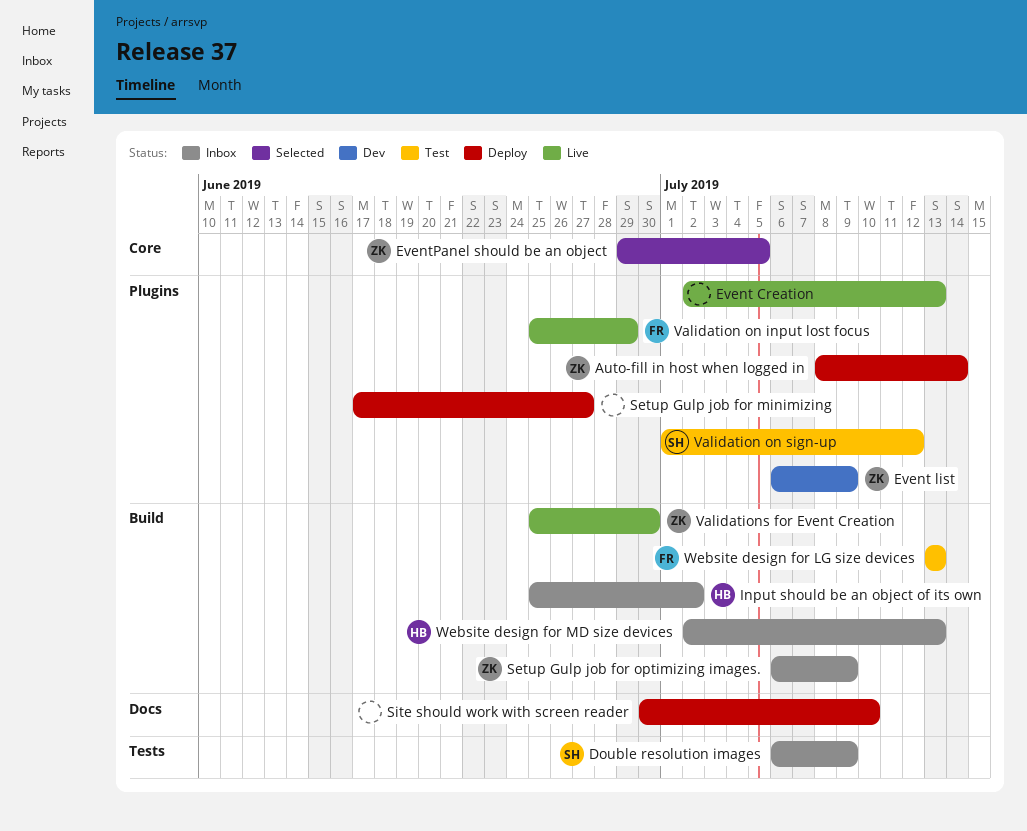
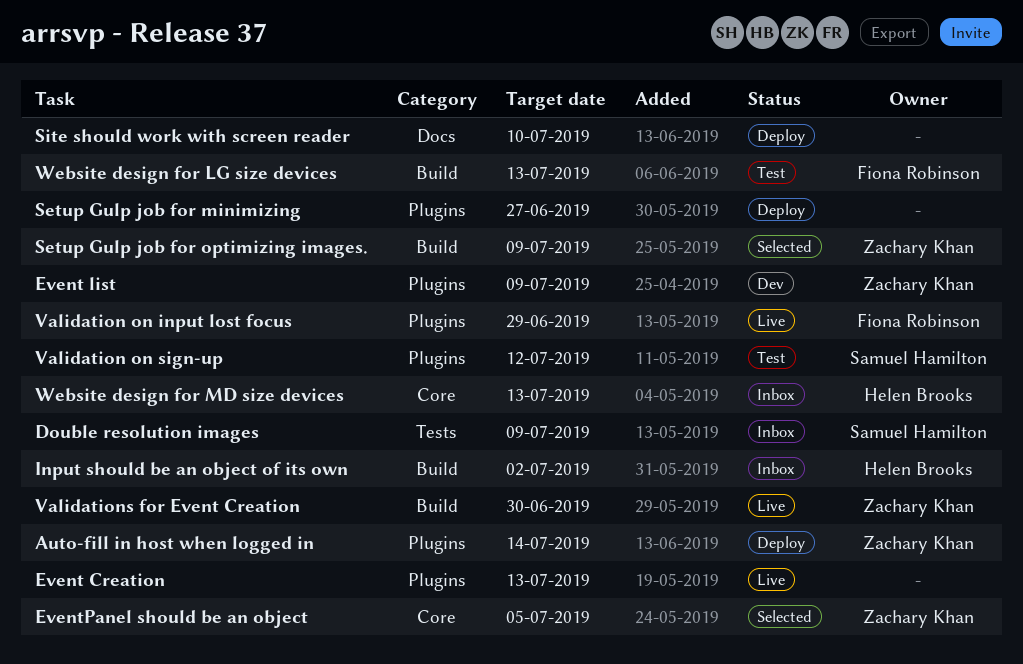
Setup Gulp job for optimizing images., status: Inbox -> Selected
Website design for MD size devices, label: Build -> Core

